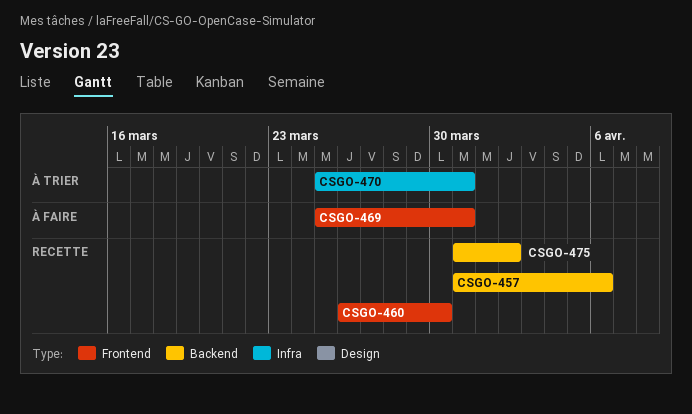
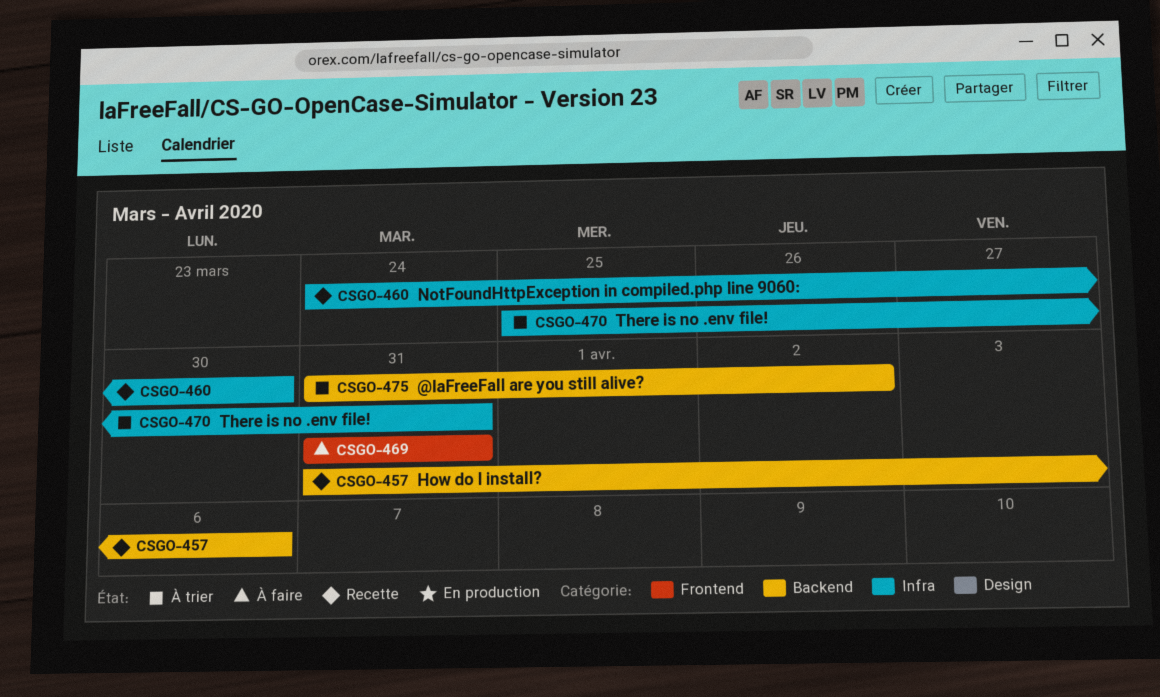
CSGO-460, label: Frontend -> Infra
CSGO-460, start: Mar 26 -> Mar 24
CSGO-469, start: Mar 25 -> Mar 31
CSGO-475, status: Recette -> À trier

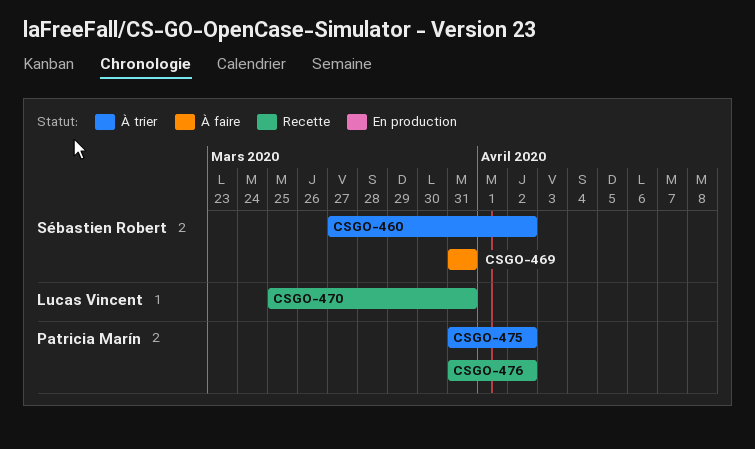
CSGO-457: present -> none
CSGO-460, status: Recette -> À trier
CSGO-460, start: Mar 24 -> Mar 27
CSGO-460, due: Mar 30 -> Apr 2
CSGO-470, status: À trier -> Recette
CSGO-476: none -> present

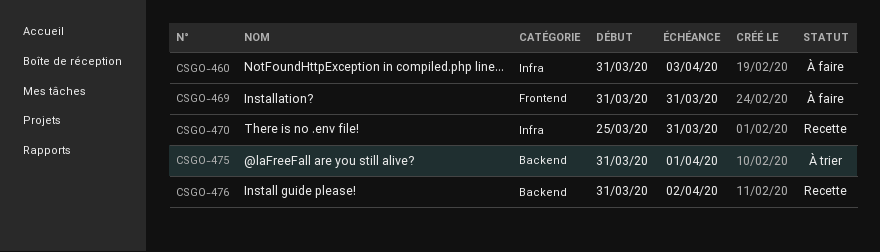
CSGO-460, status: À trier -> À faire
CSGO-460, start: Mar 27 -> Mar 31
CSGO-460, due: Apr 2 -> Apr 3
CSGO-475, due: Apr 2 -> Apr 1

